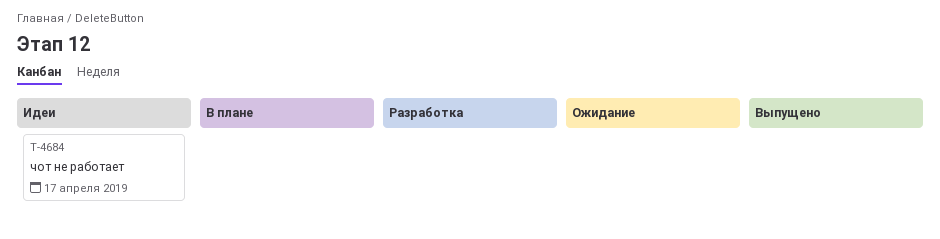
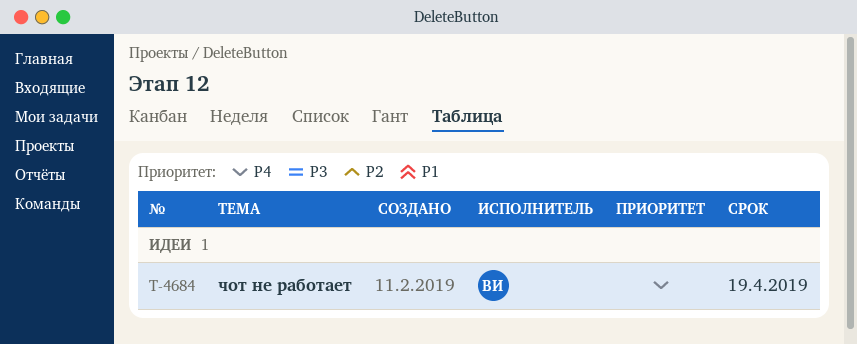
T-4684, due: Apr 17 -> Apr 19

